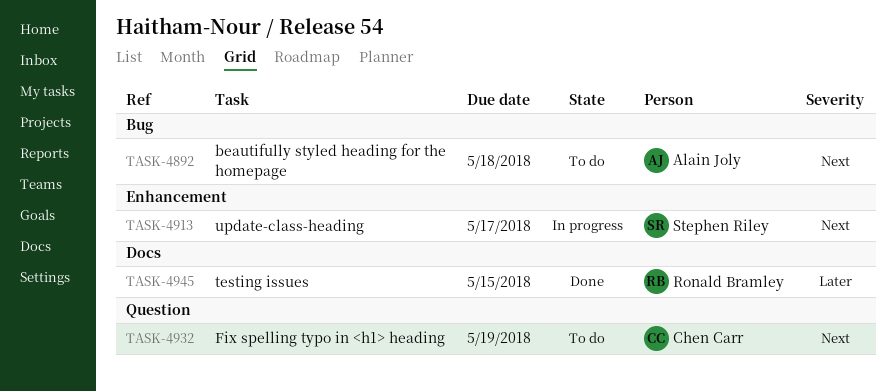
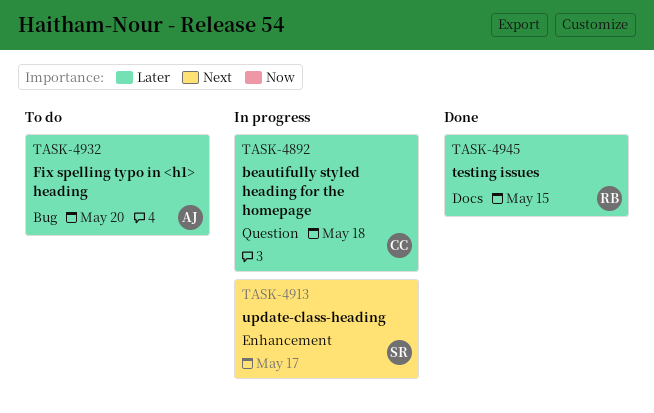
TASK-4892, status: To do -> In progress
TASK-4892, owner: Alain Joly -> Chen Carr
TASK-4892, priority: Next -> Later
TASK-4892, label: Bug -> Question
TASK-4932, owner: Chen Carr -> Alain Joly
TASK-4932, priority: Next -> Later
TASK-4932, label: Question -> Bug
TASK-4932, due: May 19 -> May 20

